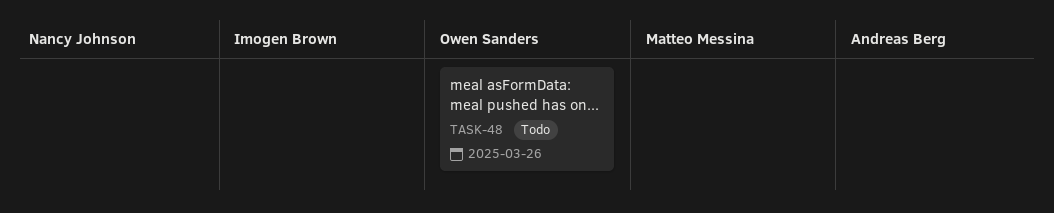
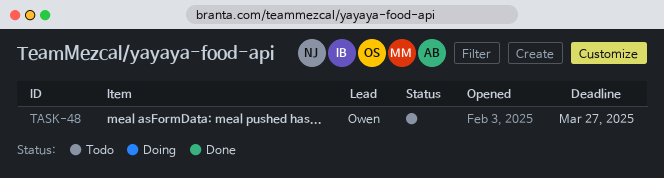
TASK-48, due: Mar 26 -> Mar 27

